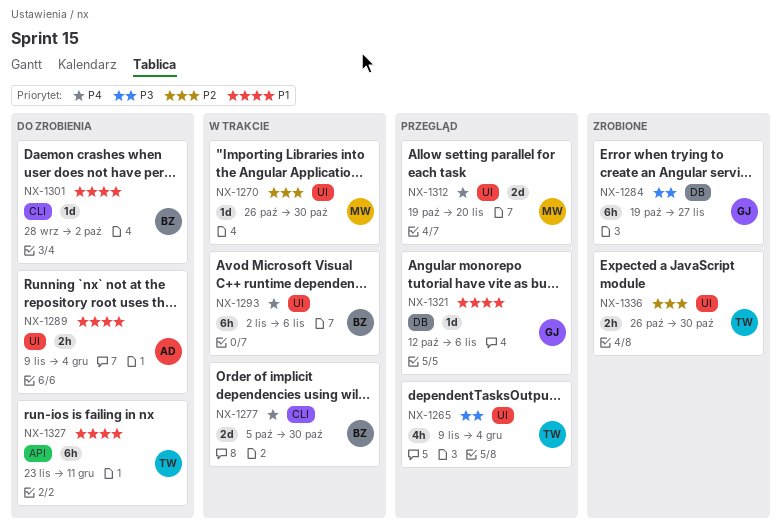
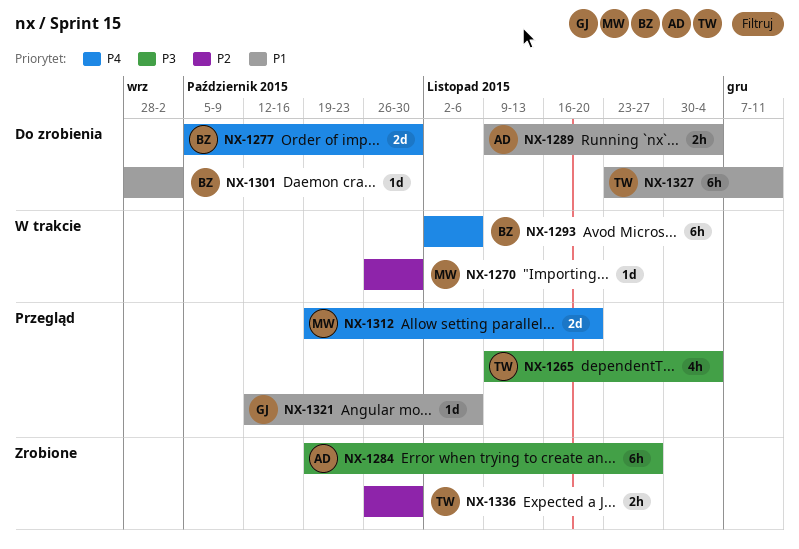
NX-1277, status: W trakcie -> Do zrobienia
NX-1284, owner: GJ -> AD

